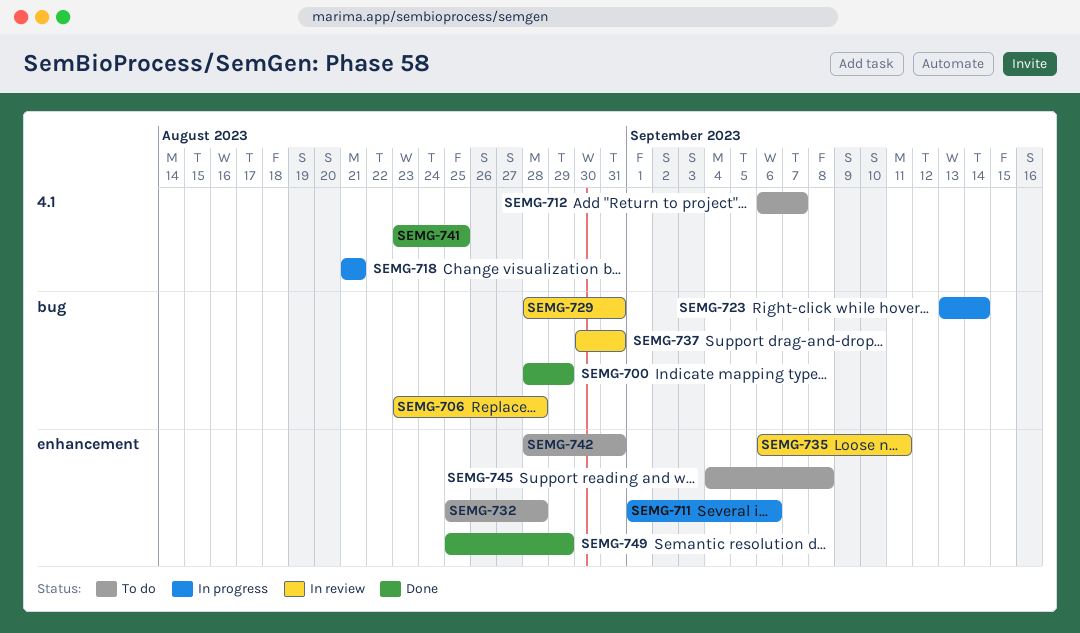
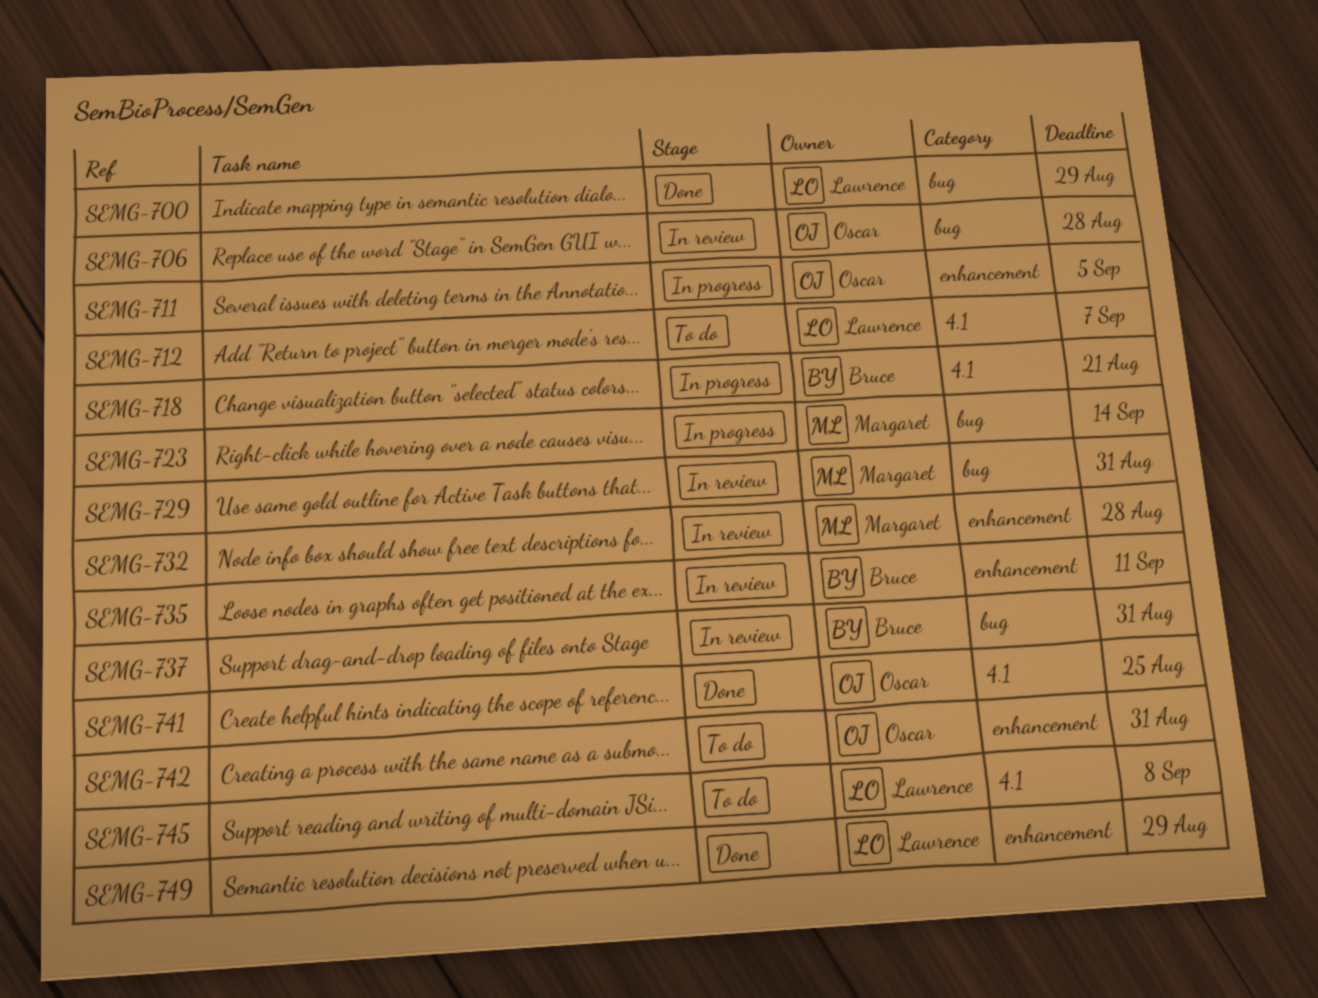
SEMG-711, due: Sep 6 -> Sep 5
SEMG-732, status: To do -> In review
SEMG-745, label: enhancement -> 4.1

